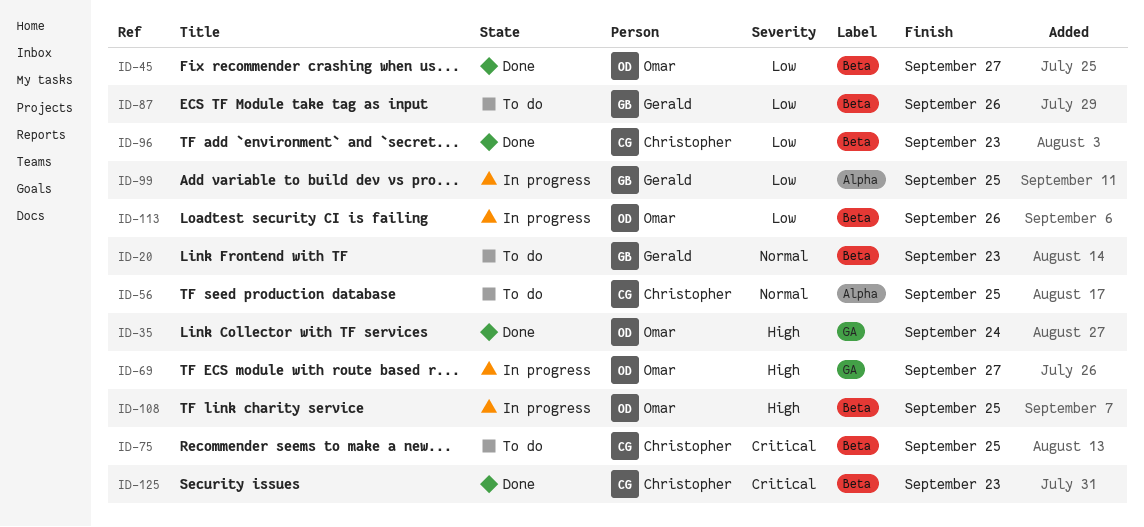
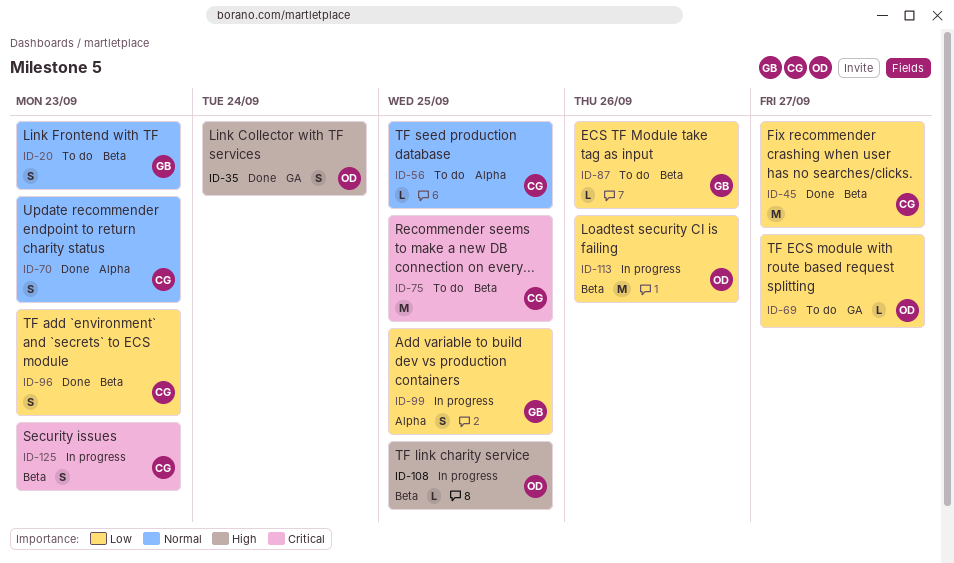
ID-45, owner: Omar -> Christopher
ID-69, status: In progress -> To do
ID-69, priority: High -> Low
ID-70: none -> present
ID-125, status: Done -> In progress

